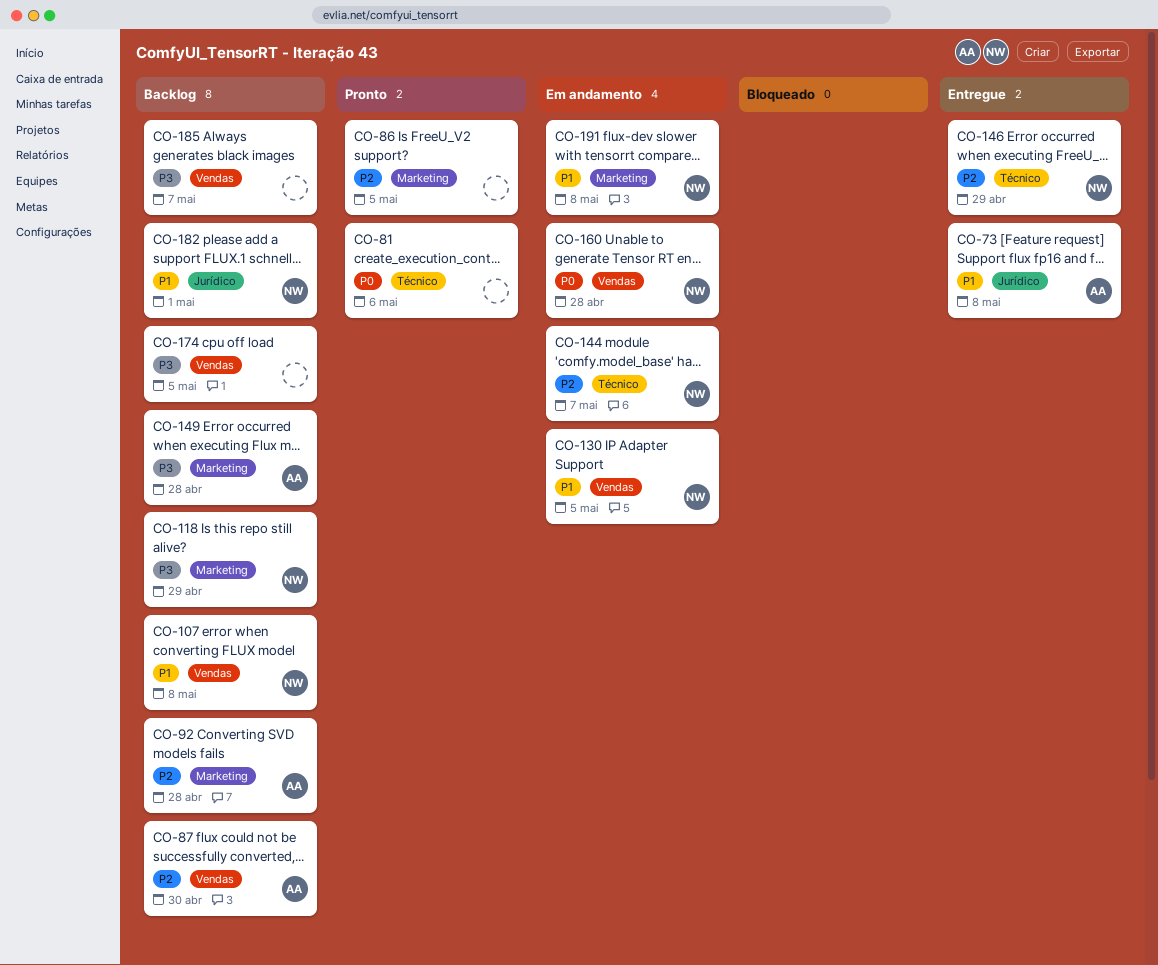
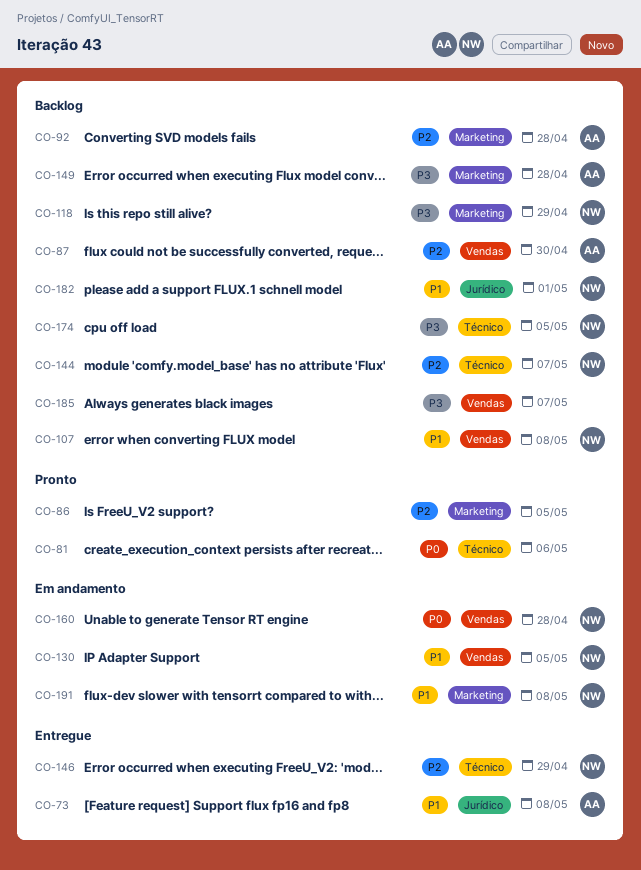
CO-144, status: Em andamento -> Backlog
CO-174, owner: none -> NW
CO-174, label: Vendas -> Técnico

